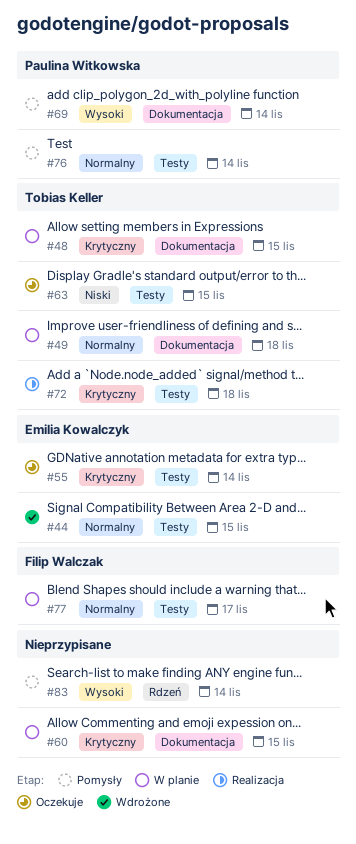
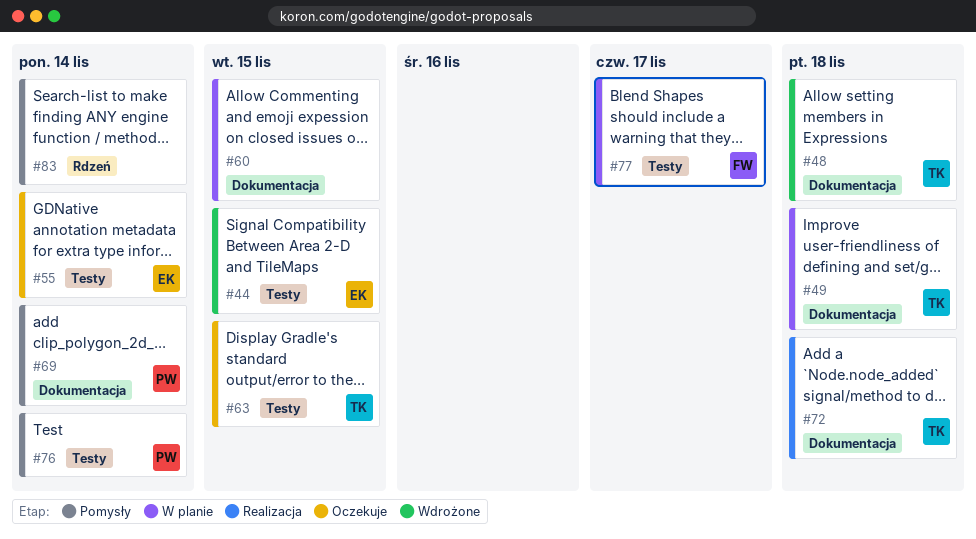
#48, status: W planie -> Wdrożone
#48, due: Nov 15 -> Nov 18
#72, label: Testy -> Dokumentacja

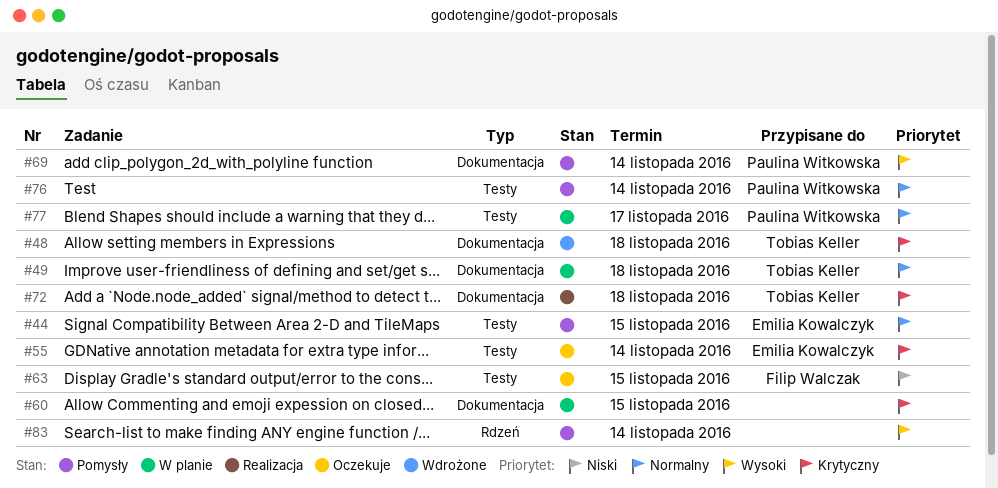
#44, status: Wdrożone -> Pomysły
#63, owner: Tobias Keller -> Filip Walczak
#77, owner: Filip Walczak -> Paulina Witkowska

